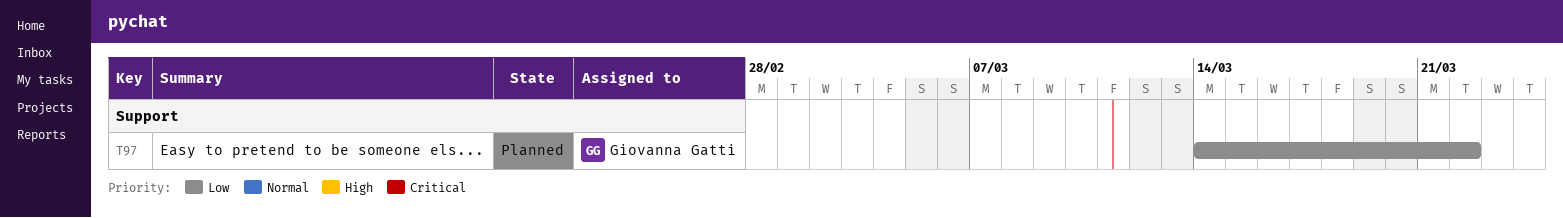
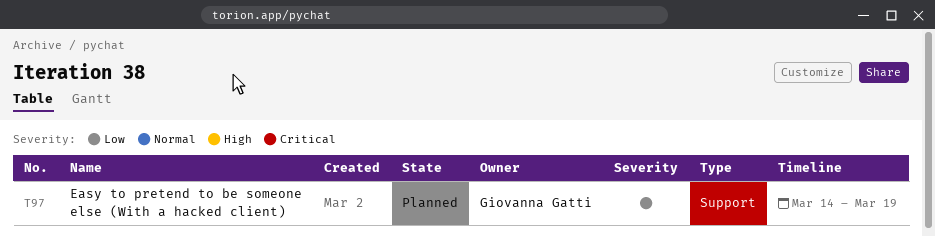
T97, due: Mar 22 -> Mar 19

